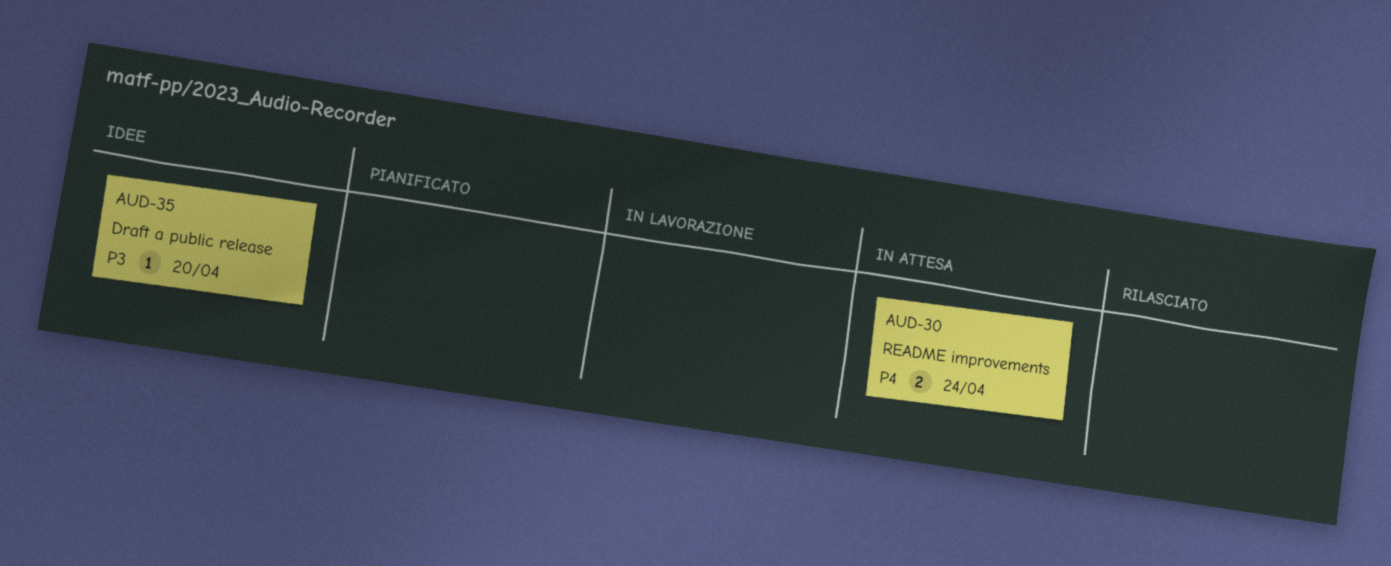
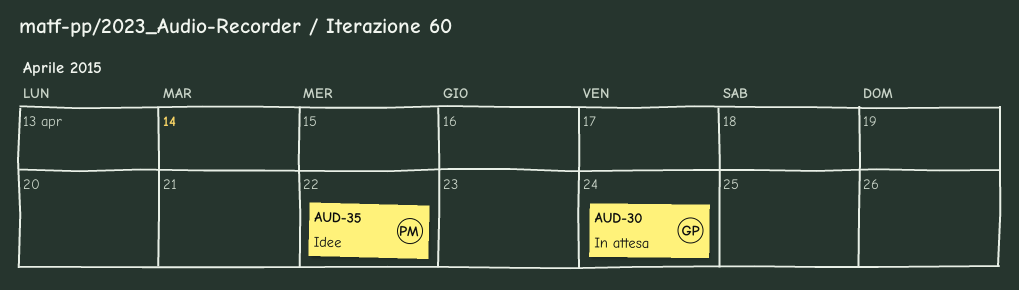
AUD-35, due: Apr 20 -> Apr 22

